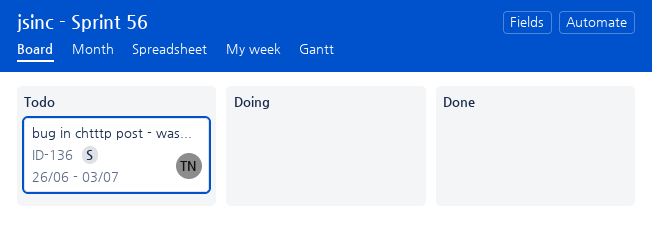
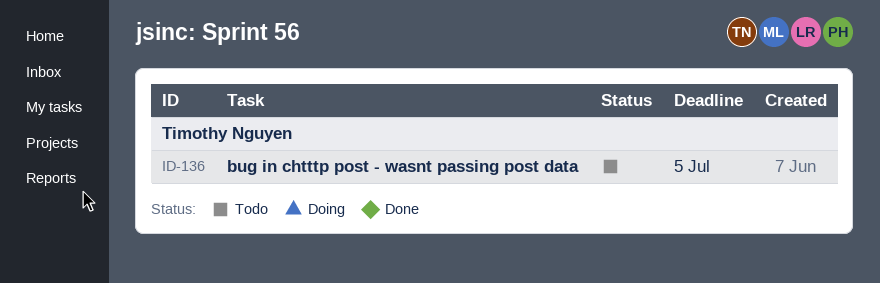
ID-136, due: Jul 3 -> Jul 5

